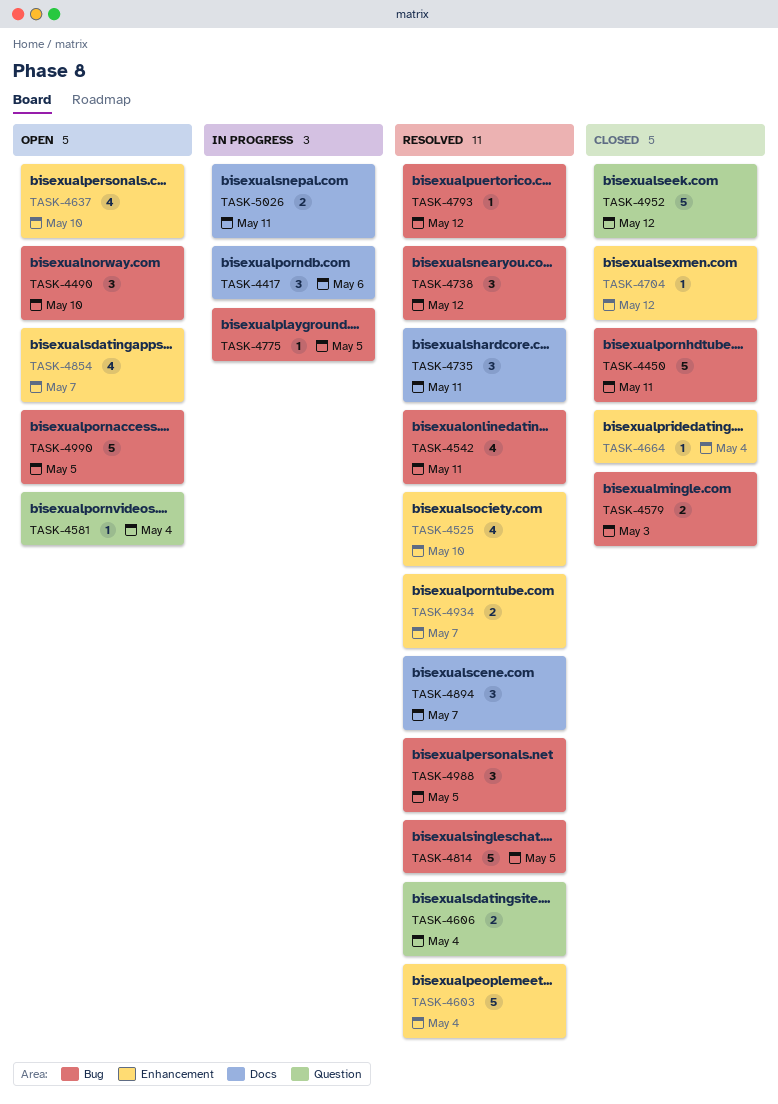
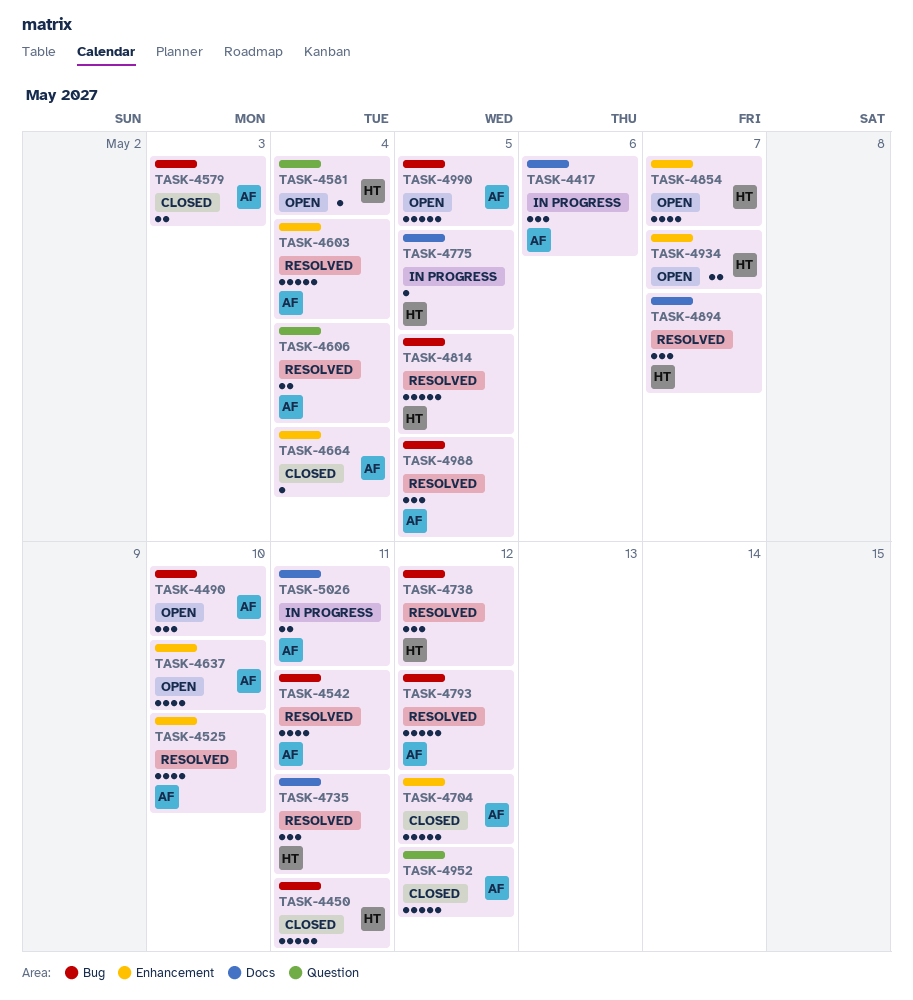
TASK-4704, estimate: 1 -> 5
TASK-4775, label: Bug -> Docs
TASK-4793, estimate: 1 -> 5
TASK-4934, status: Resolved -> Open

